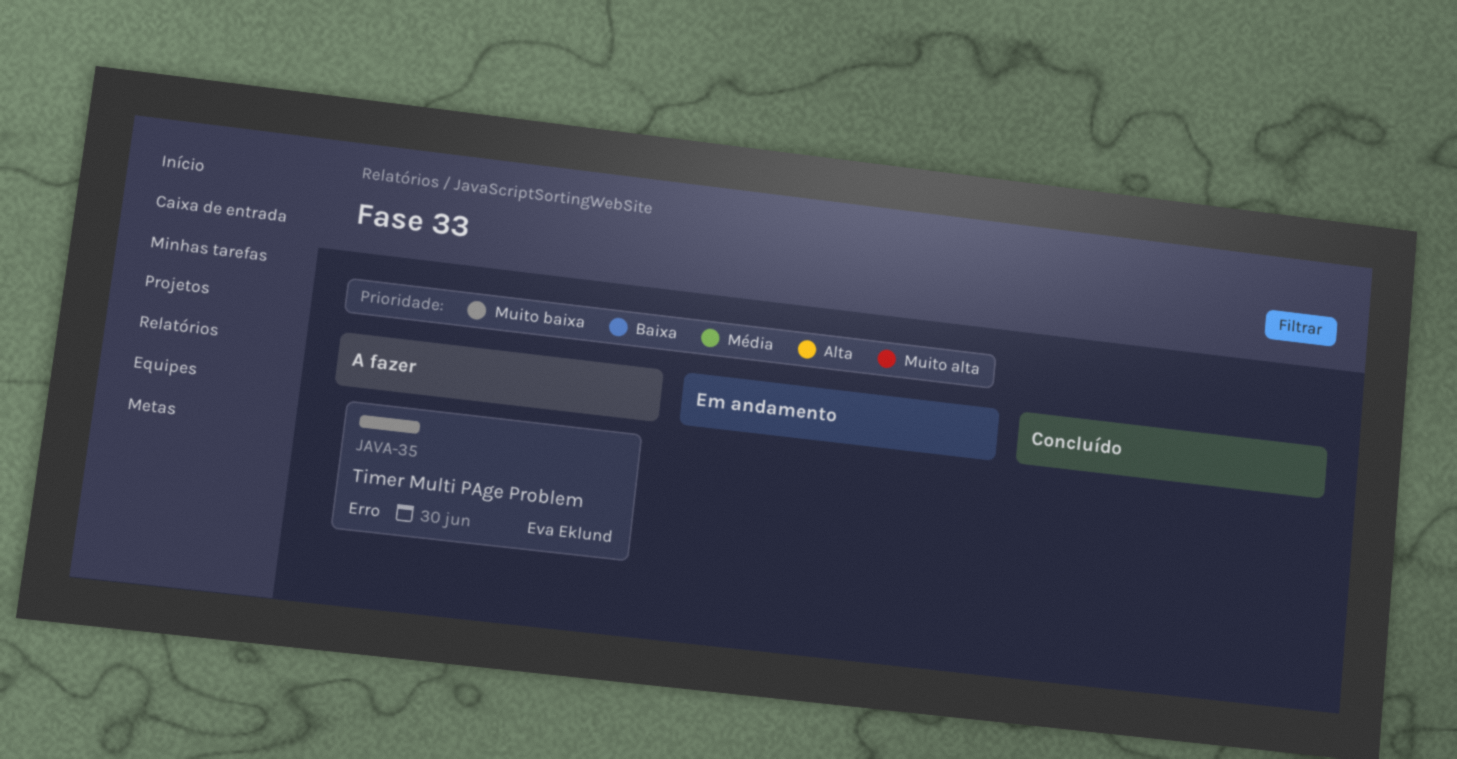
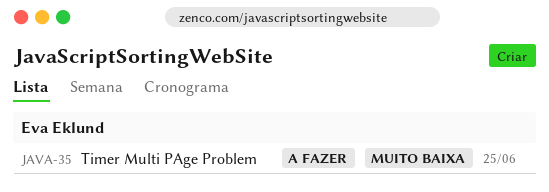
JAVA-35, due: Jun 30 -> Jun 25

